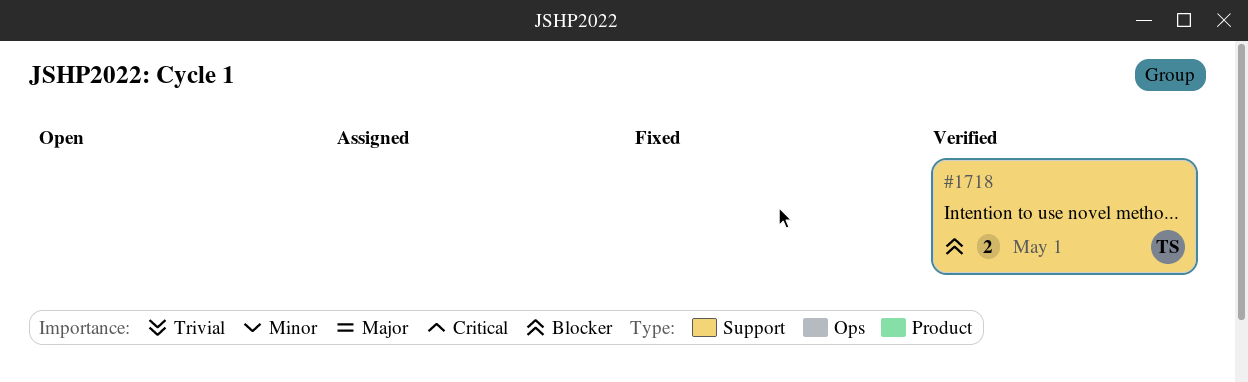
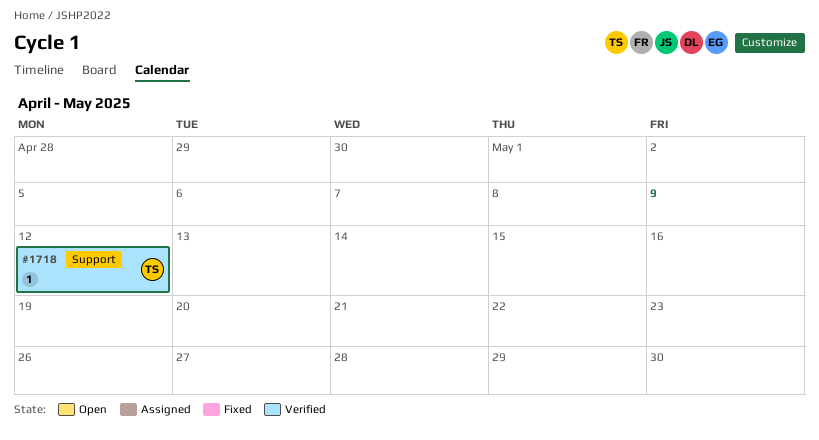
#1718, estimate: 2 -> 1
#1718, due: May 1 -> May 12

